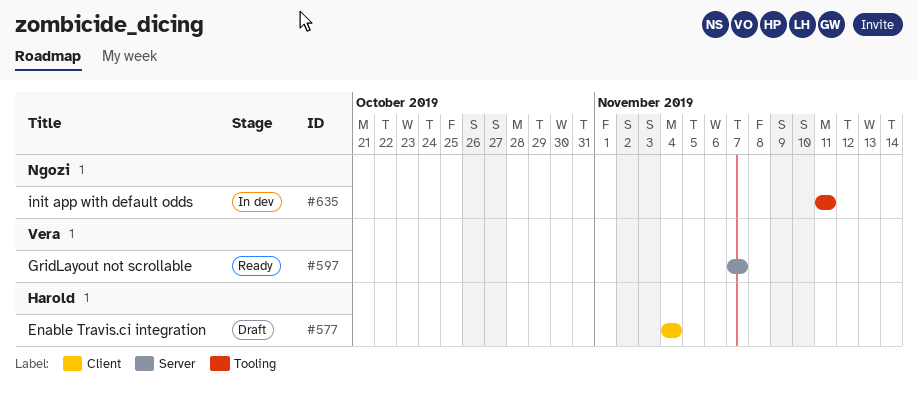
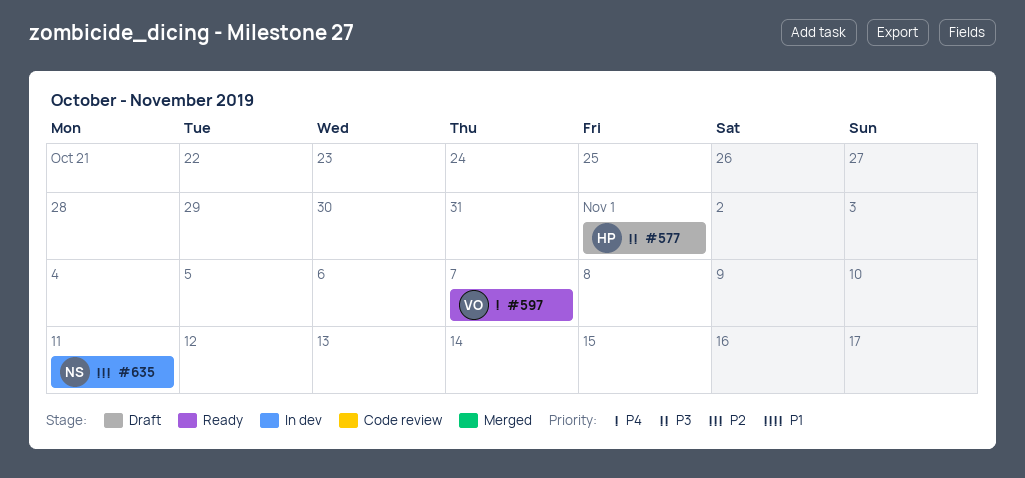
#577, start: Nov 4 -> Nov 1
#577, due: Nov 4 -> Nov 1

